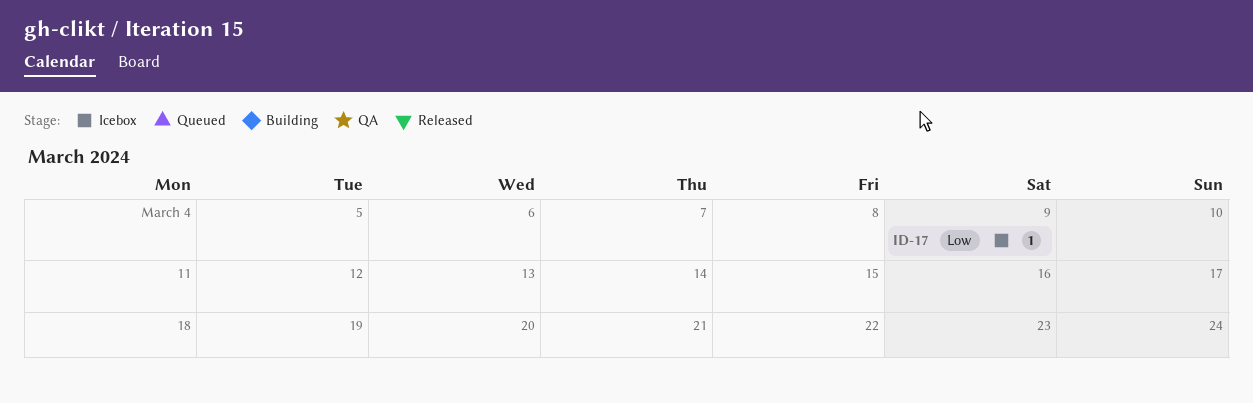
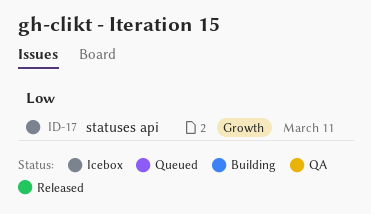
ID-17, due: Mar 9 -> Mar 11

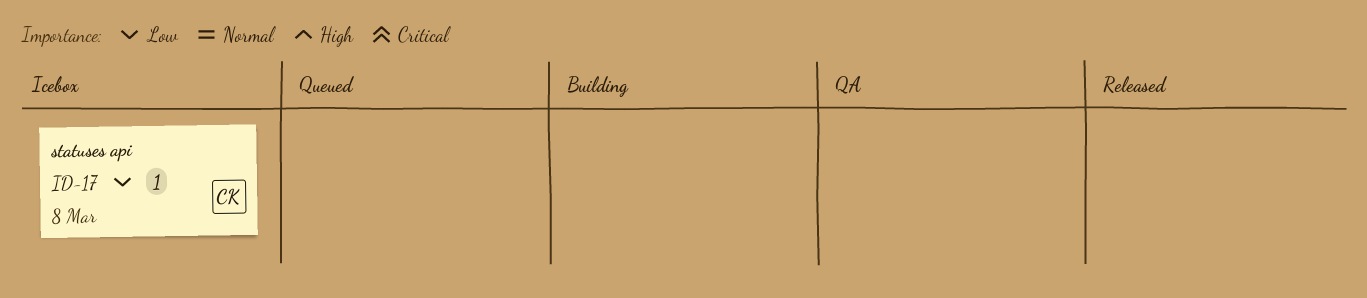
ID-17, due: Mar 11 -> Mar 8

